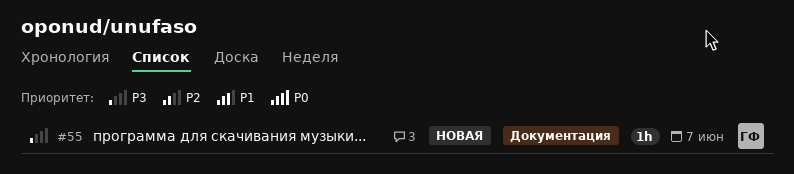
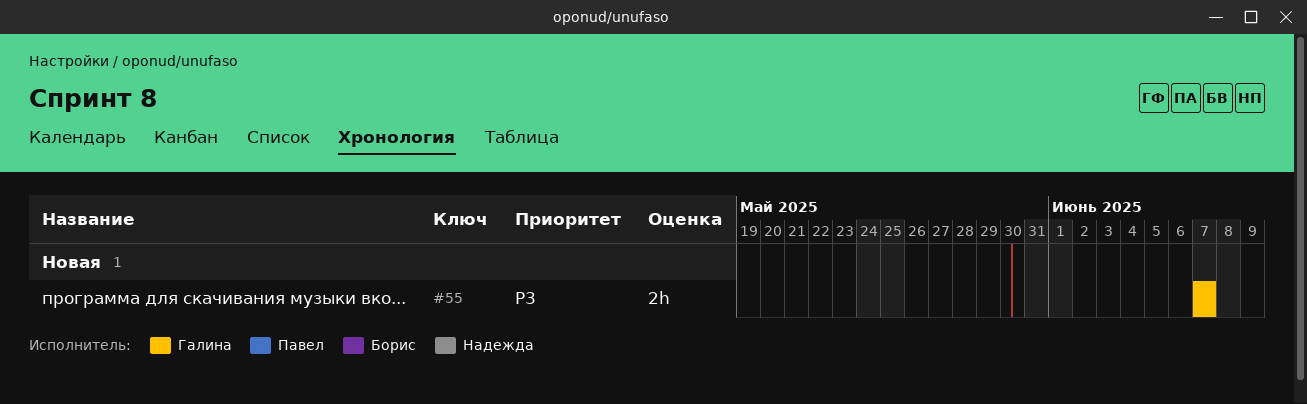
#55, estimate: 1h -> 2h

